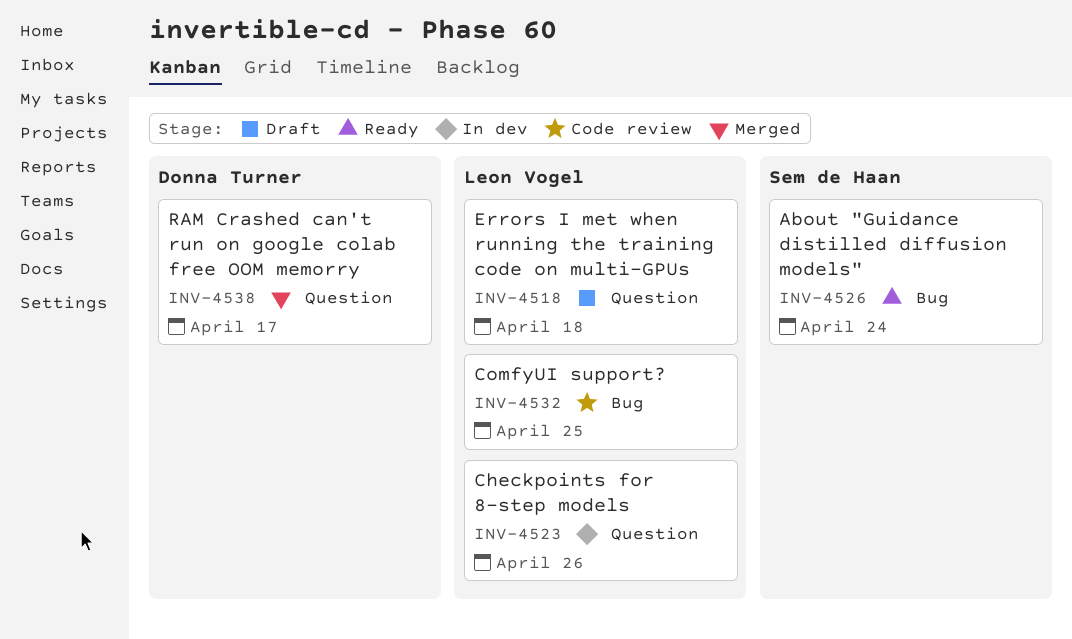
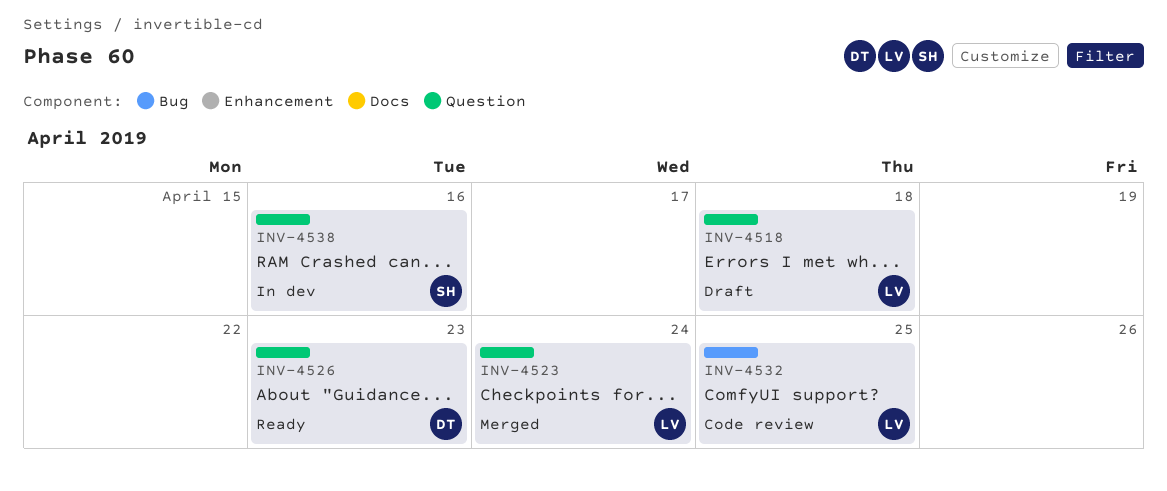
INV-4523, status: In dev -> Merged
INV-4523, due: Apr 26 -> Apr 24
INV-4526, owner: Sem de Haan -> Donna Turner
INV-4526, label: Bug -> Question
INV-4526, due: Apr 24 -> Apr 23
INV-4538, status: Merged -> In dev
INV-4538, owner: Donna Turner -> Sem de Haan
INV-4538, due: Apr 17 -> Apr 16

